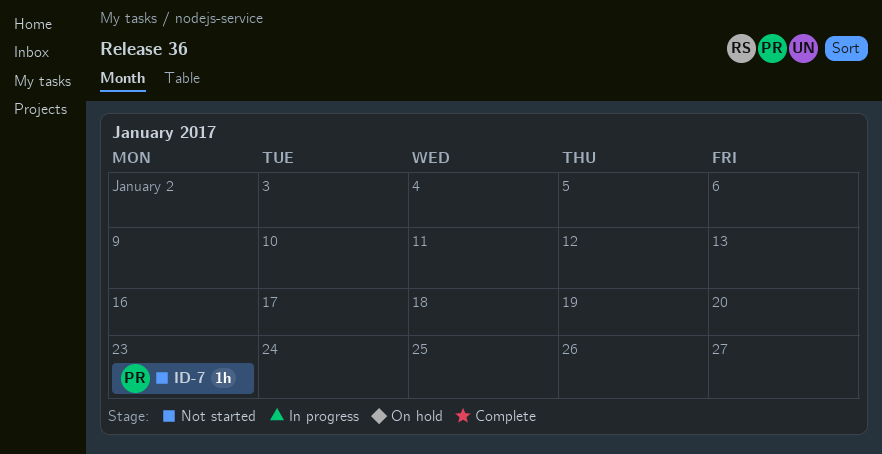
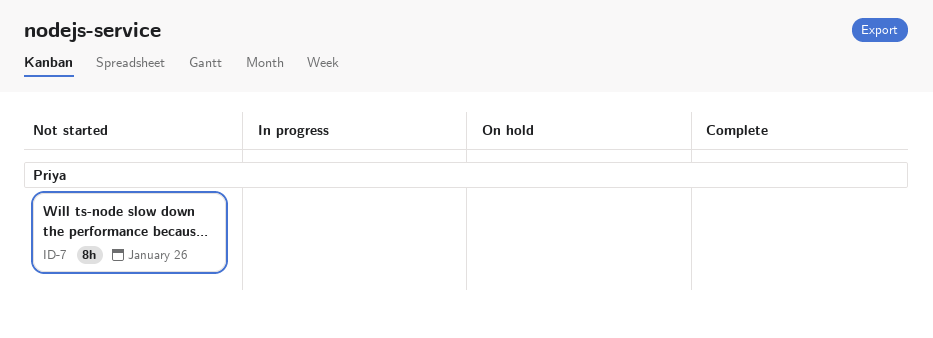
ID-7, estimate: 1h -> 8h
ID-7, due: Jan 23 -> Jan 26

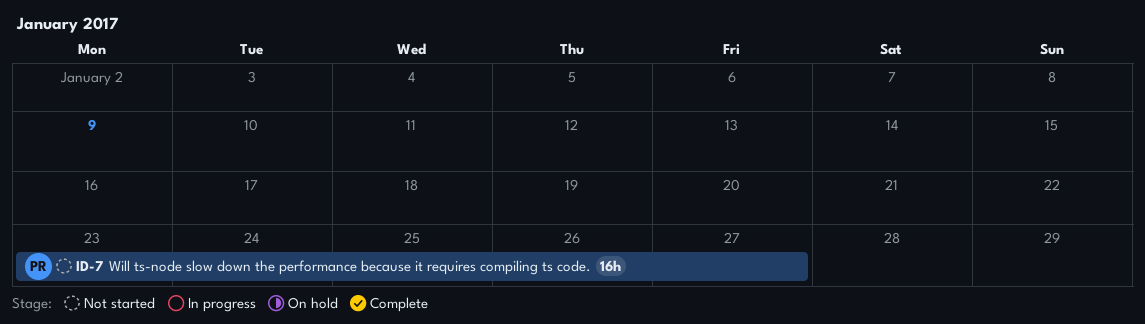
ID-7, estimate: 8h -> 16h
ID-7, due: Jan 26 -> Jan 27

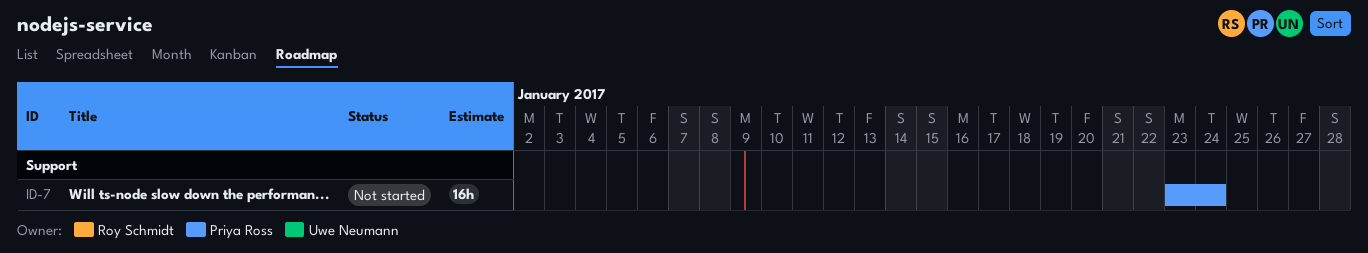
ID-7, due: Jan 27 -> Jan 24

